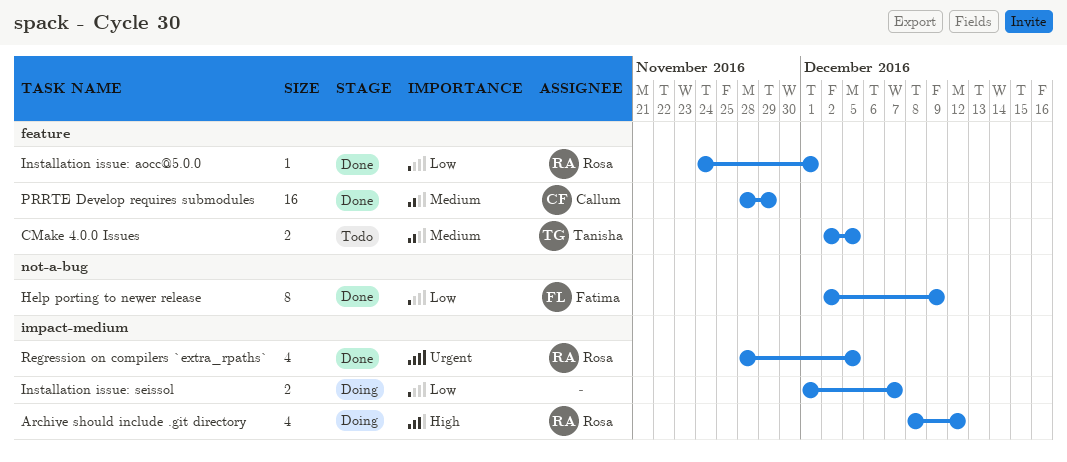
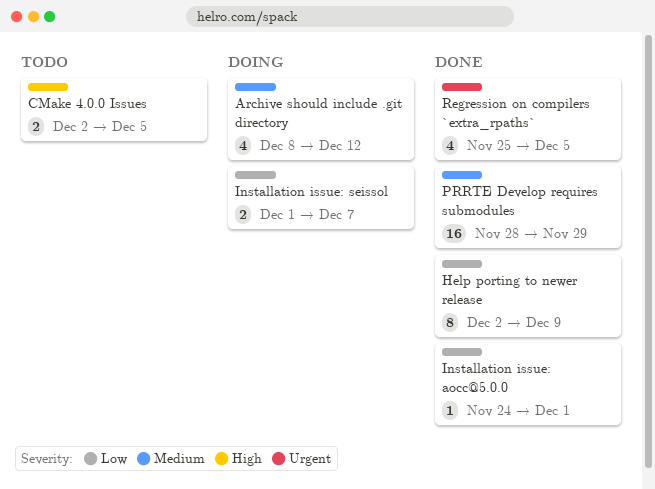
Archive should include .git directory, priority: High -> Medium
CMake 4.0.0 Issues, priority: Medium -> High
Regression on compilers `extra_rpaths`, start: Nov 28 -> Nov 25

